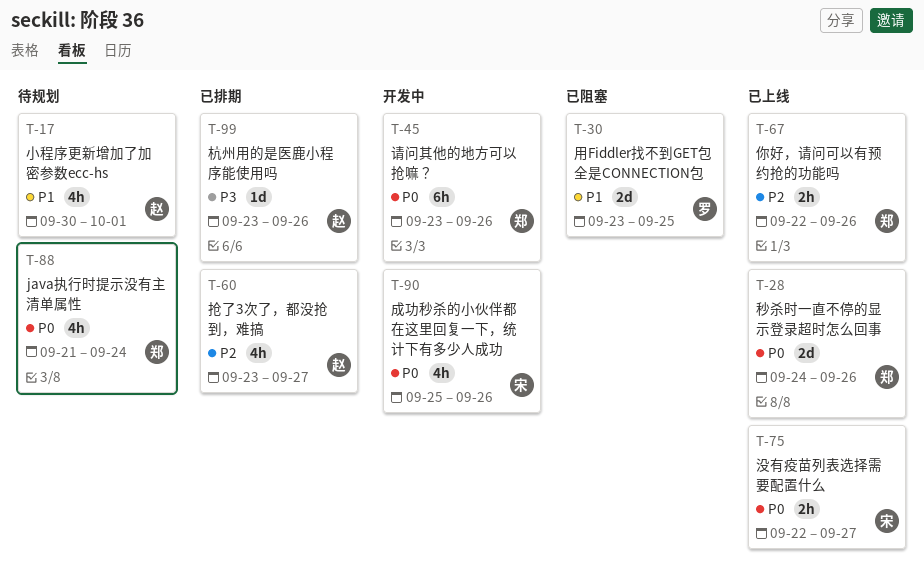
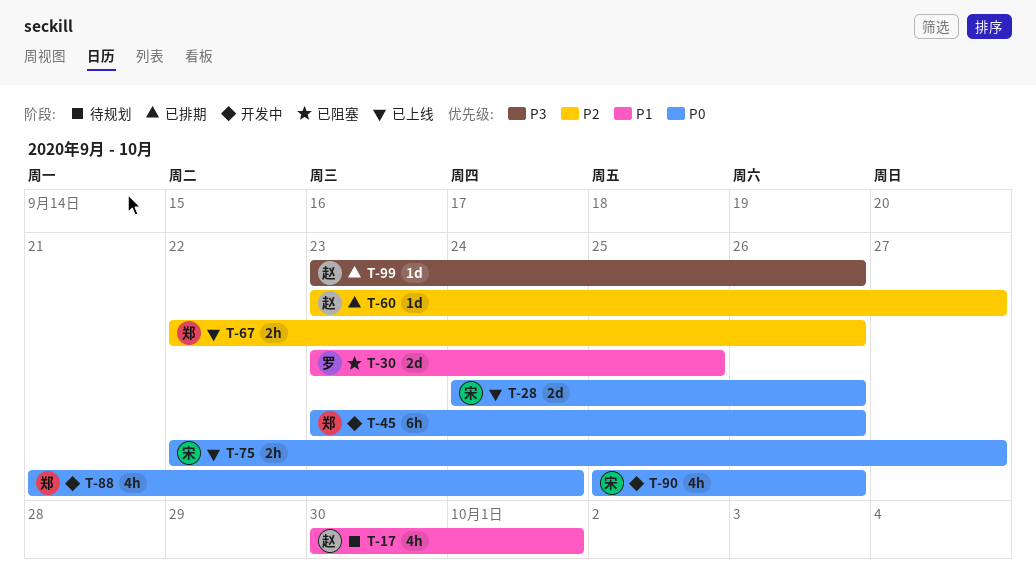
T-28, owner: 郑 -> 宋
T-60, estimate: 4h -> 1d
T-88, status: 待规划 -> 开发中

